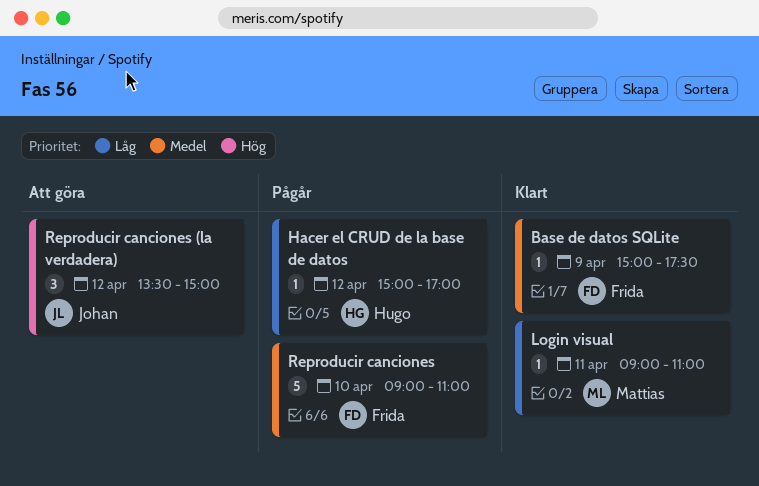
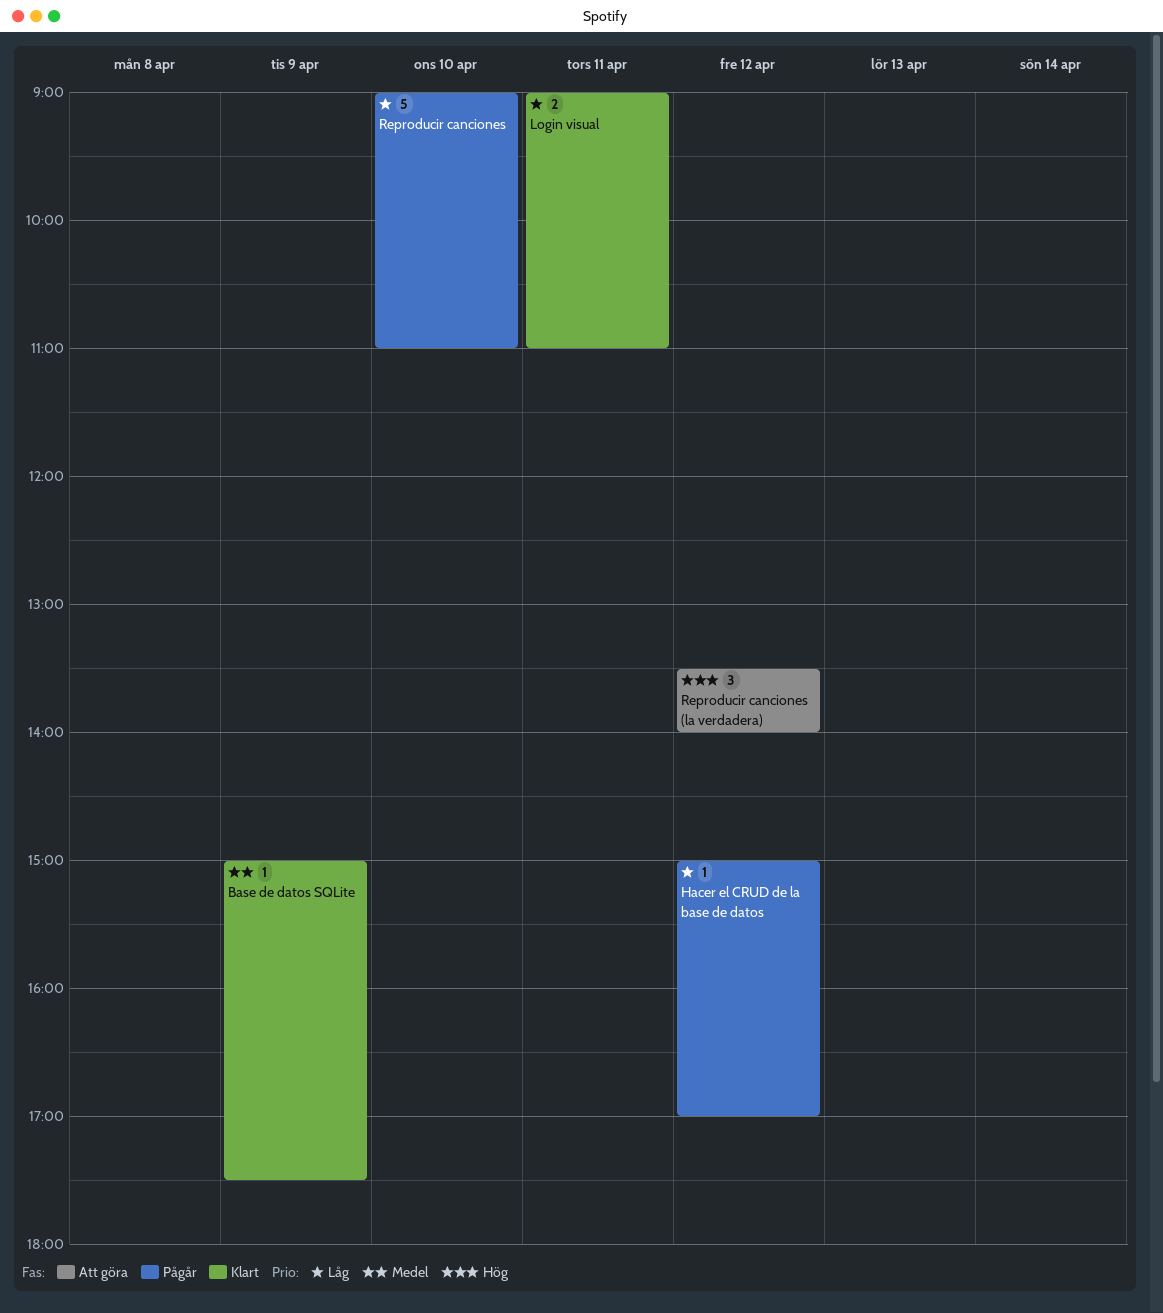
Login visual, estimate: 1 -> 2
Reproducir canciones, priority: Medel -> Låg
Reproducir canciones (la verdadera), ends: 15:00 -> 14:00

